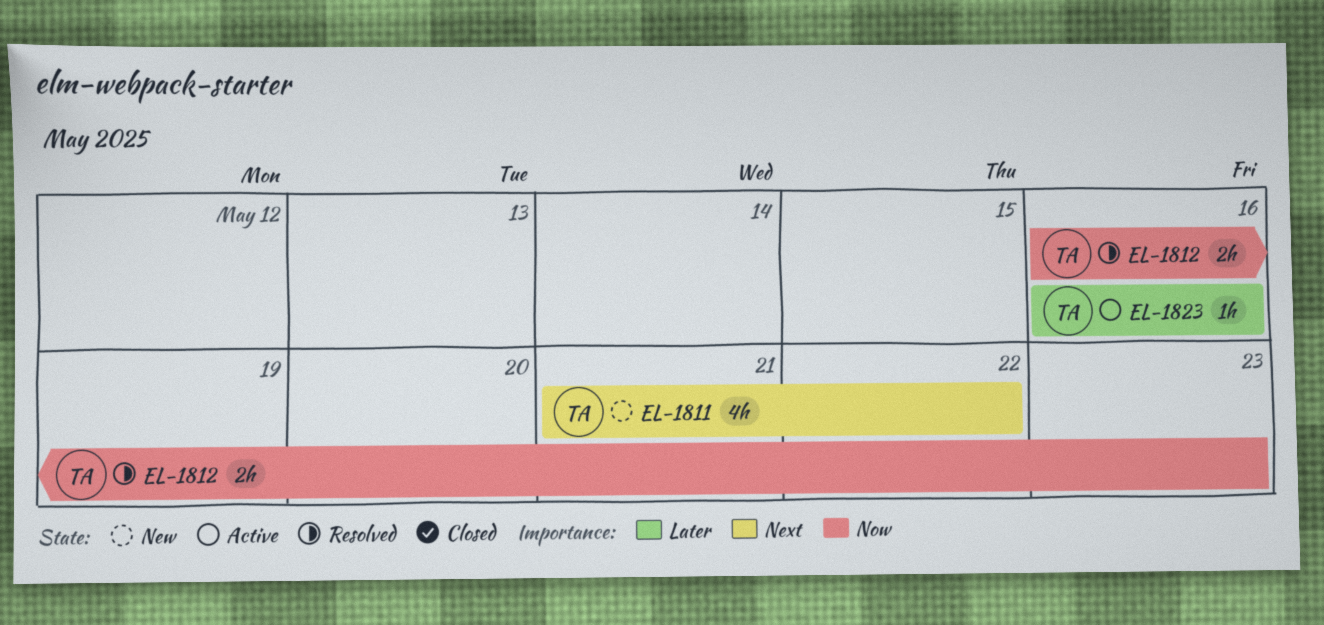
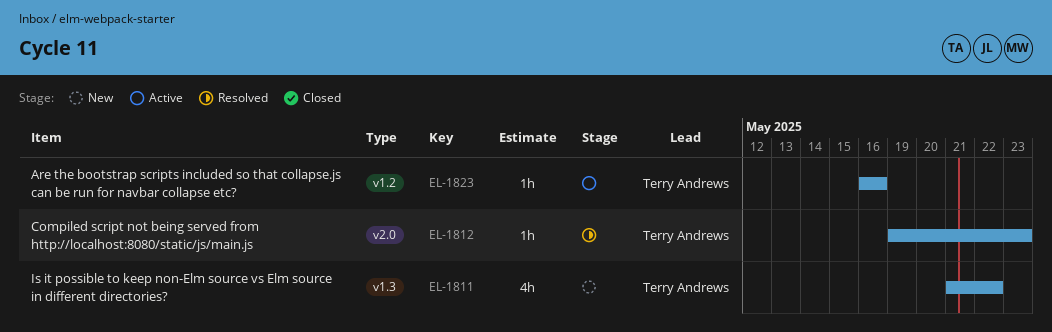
EL-1812, estimate: 2h -> 1h
EL-1812, start: May 16 -> May 19

